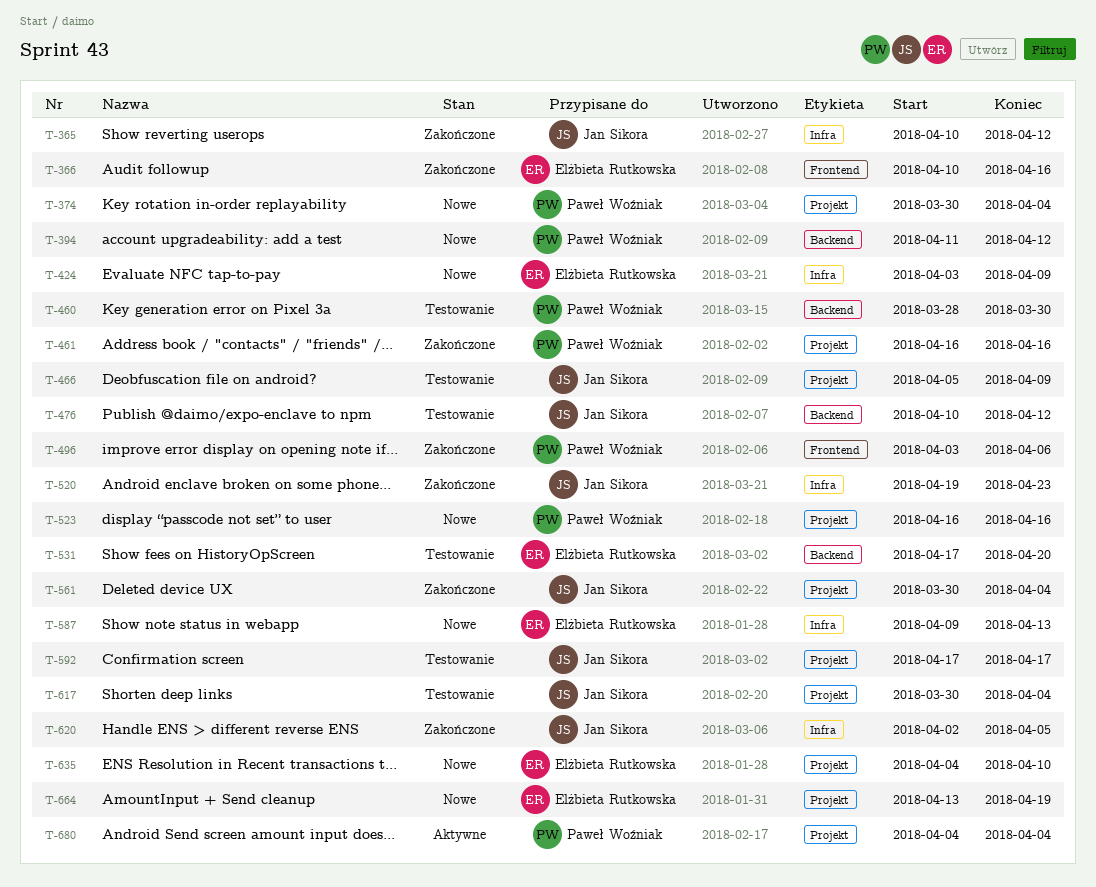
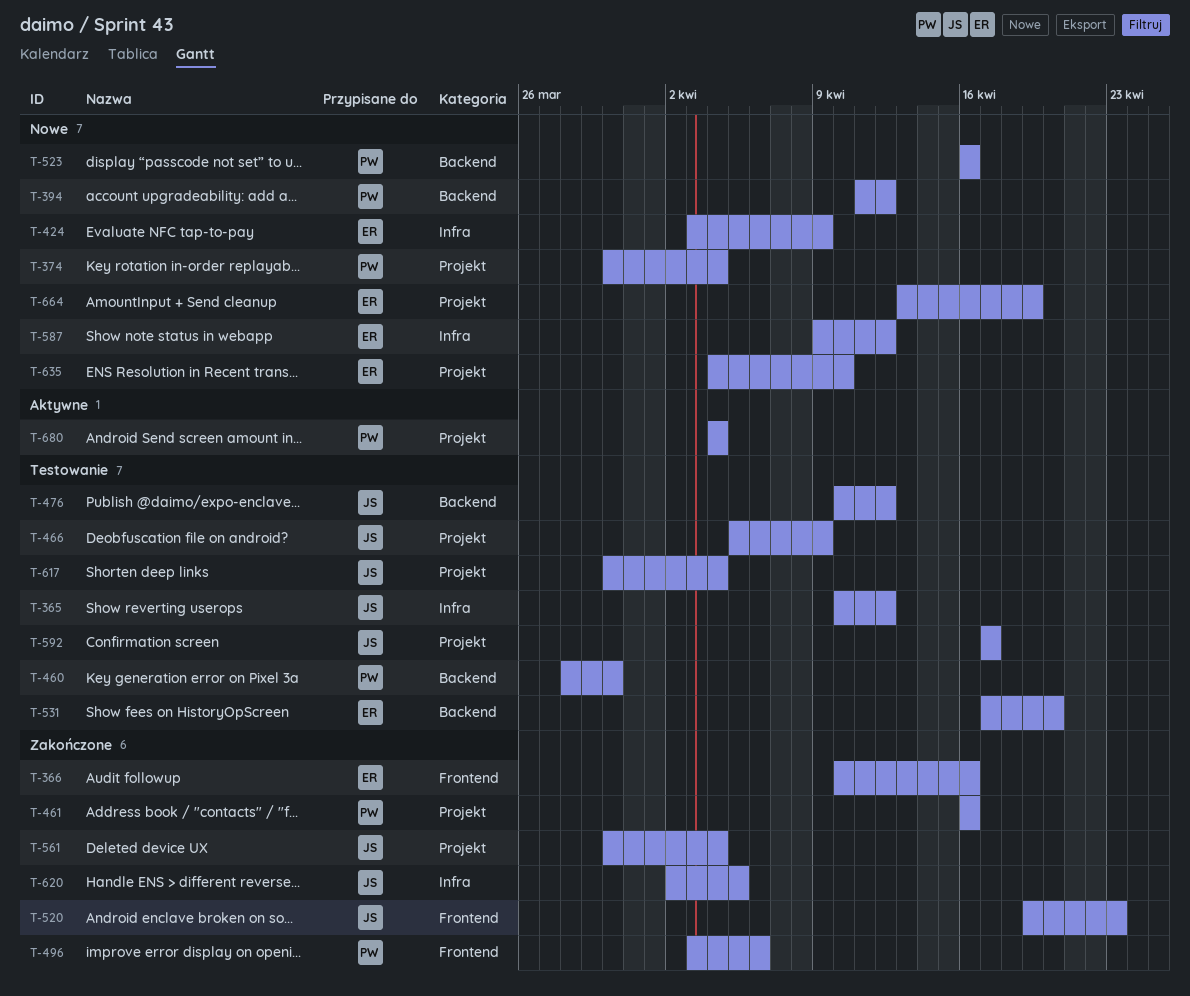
T-365, status: Zakończone -> Testowanie
T-520, label: Infra -> Frontend
T-523, label: Projekt -> Backend
T-587, due: Apr 13 -> Apr 12

